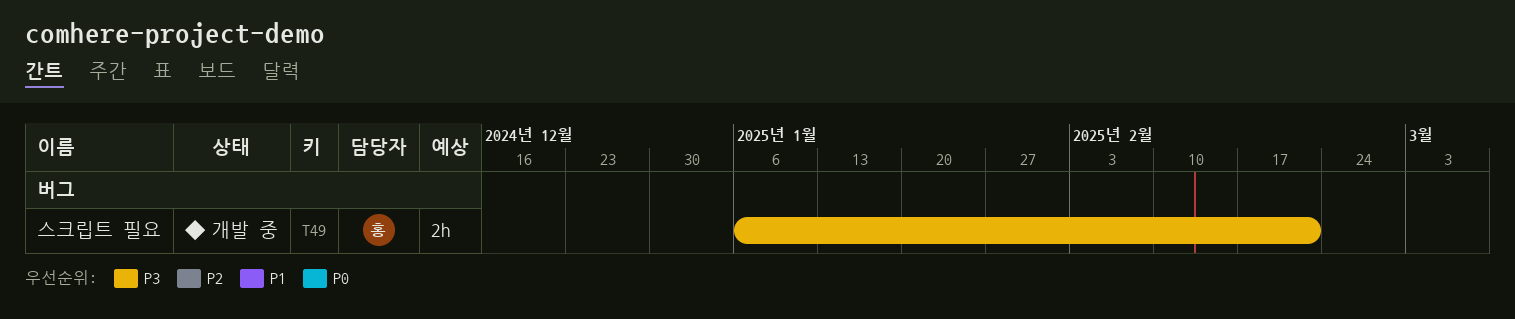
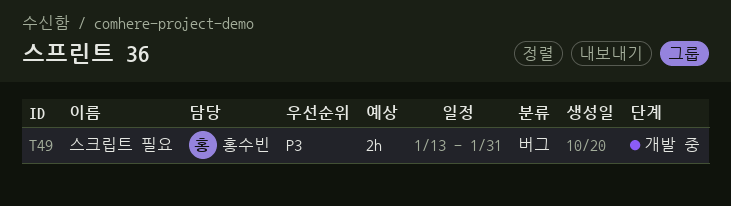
T49, start: Jan 6 -> Jan 13
T49, due: Feb 21 -> Jan 31

